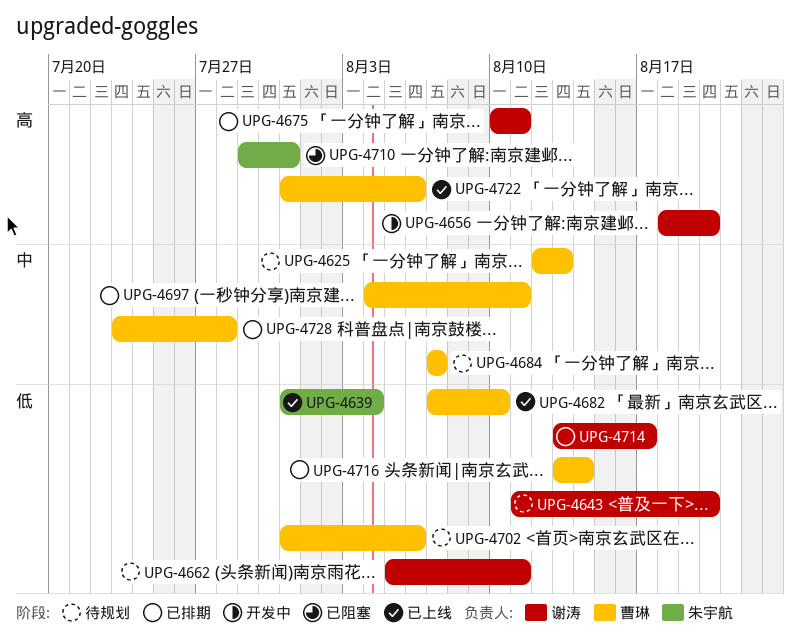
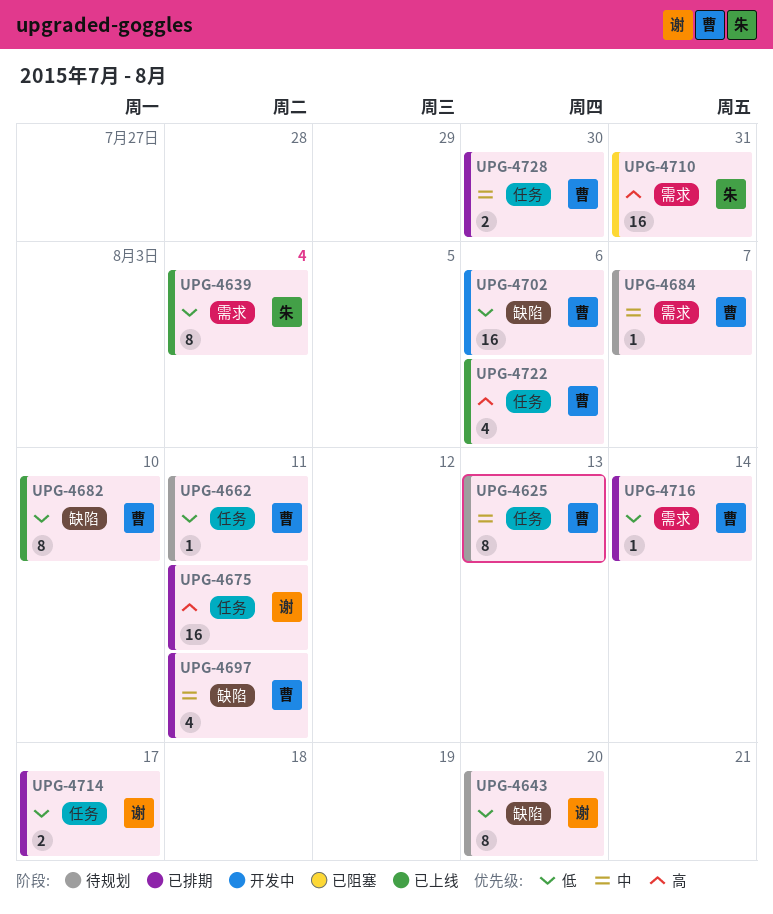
UPG-4656: present -> none
UPG-4662, owner: 谢涛 -> 曹琳
UPG-4702, status: 待规划 -> 开发中
UPG-4728, due: Jul 28 -> Jul 30

